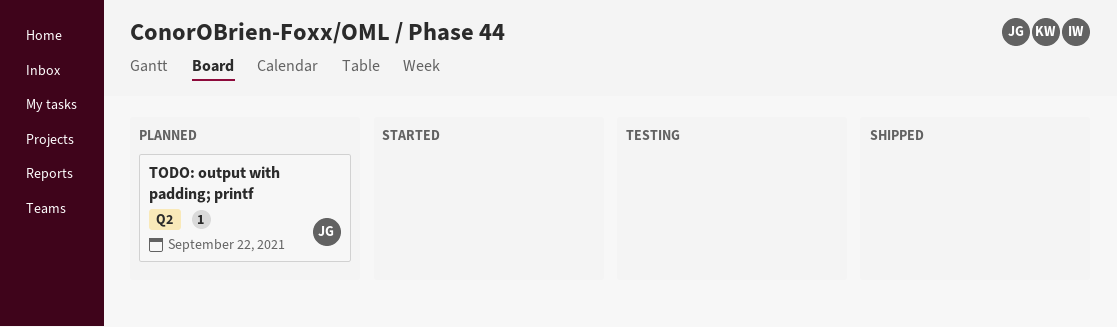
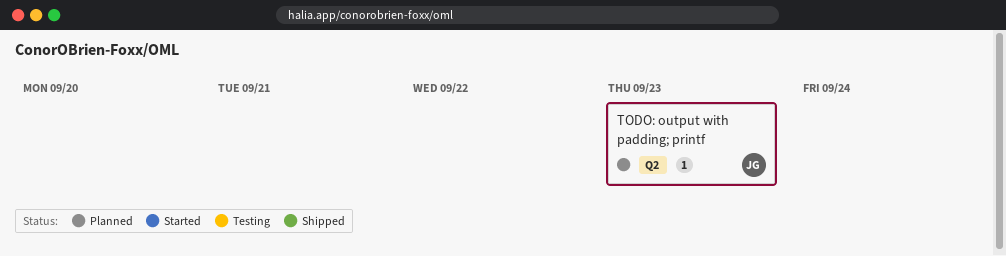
TODO: output with padding; printf, due: Sep 22 -> Sep 23

